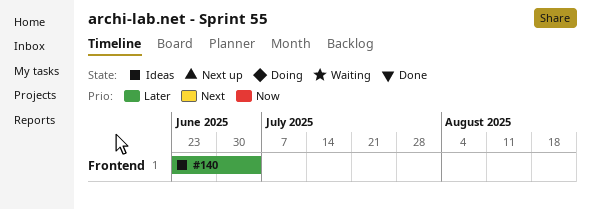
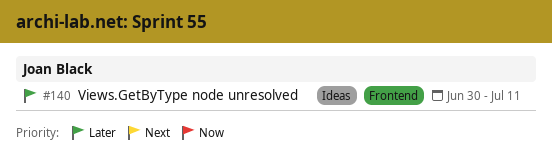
#140, start: Jun 23 -> Jun 30
#140, due: Jul 4 -> Jul 11

